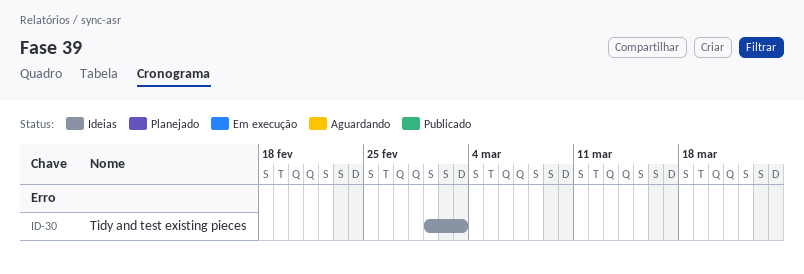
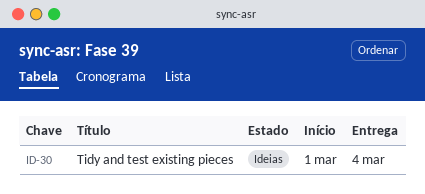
ID-30, due: Mar 3 -> Mar 4

